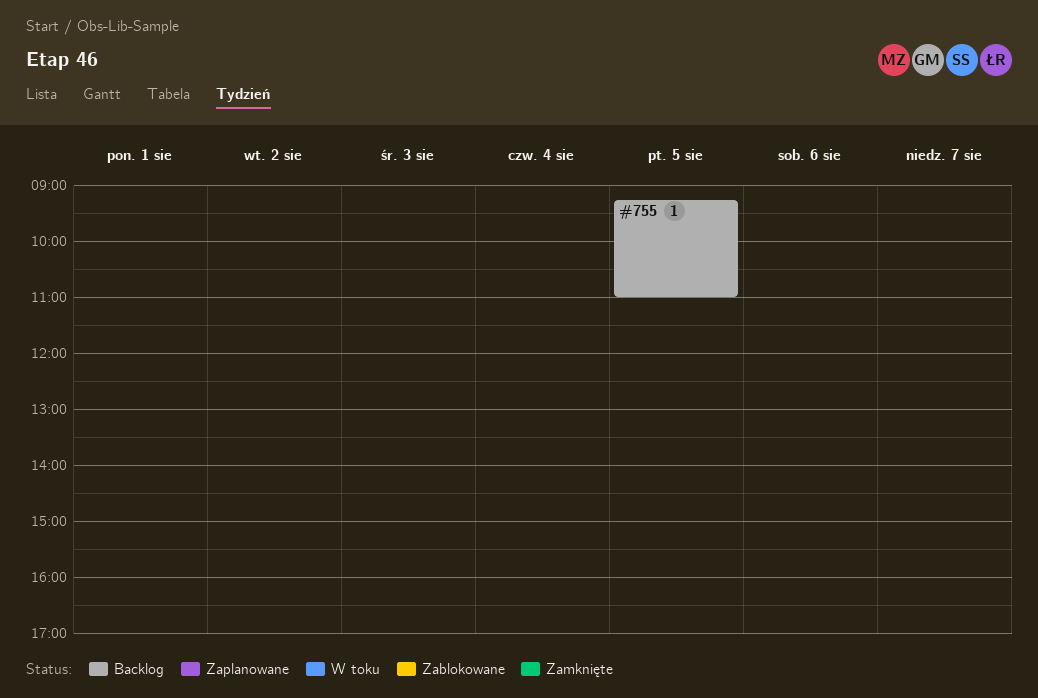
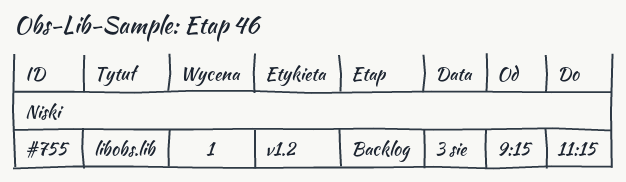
#755, day: Aug 5 -> Aug 3
#755, ends: 11:00 -> 11:15

